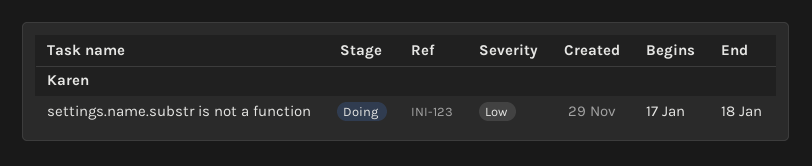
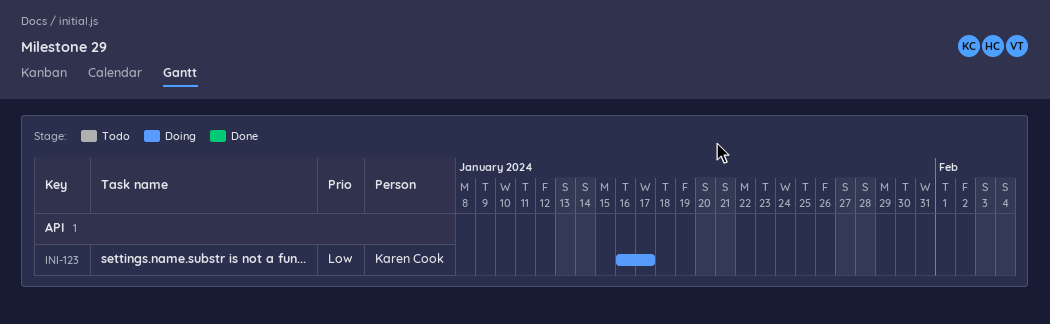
INI-123, start: Jan 17 -> Jan 16
INI-123, due: Jan 18 -> Jan 17

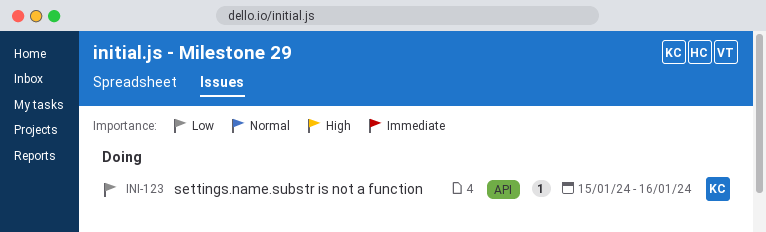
INI-123, start: Jan 16 -> Jan 15
INI-123, due: Jan 17 -> Jan 16

